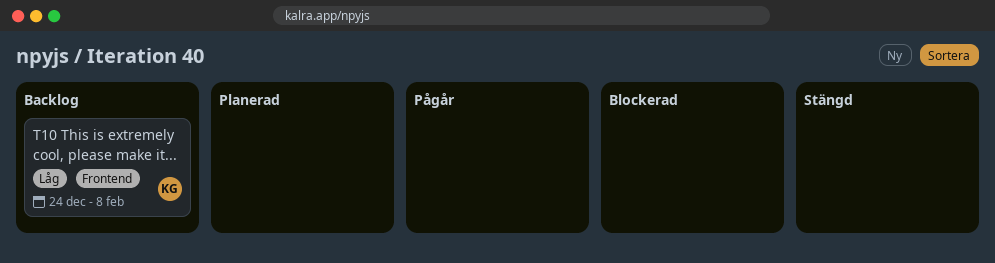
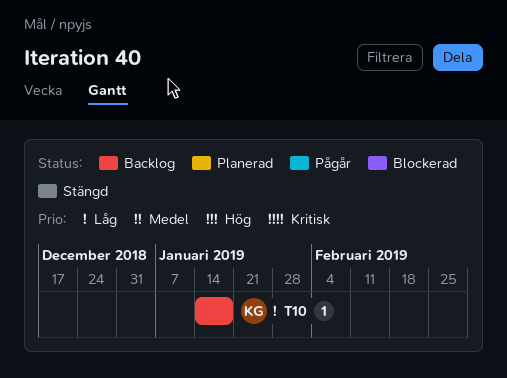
T10, start: Dec 24 -> Jan 14
T10, due: Feb 8 -> Jan 18

